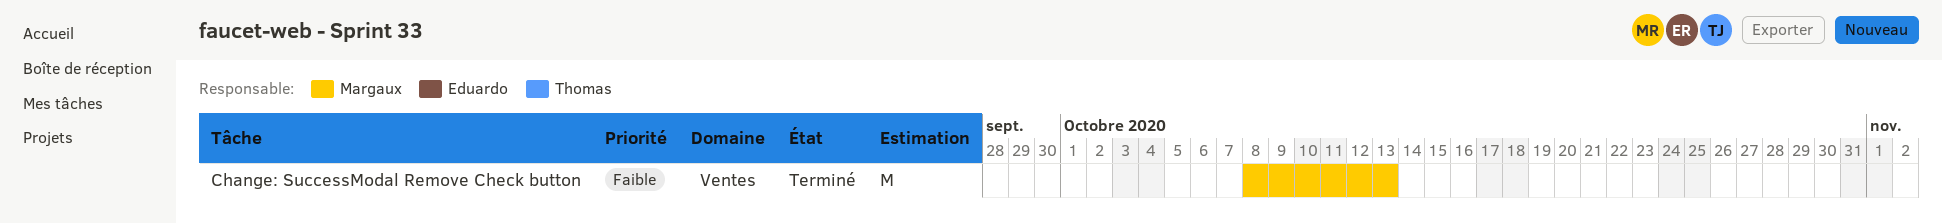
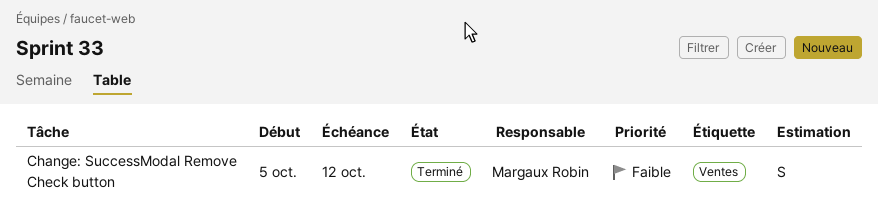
Change: SuccessModal Remove Check button, estimate: M -> S
Change: SuccessModal Remove Check button, start: Oct 8 -> Oct 5
Change: SuccessModal Remove Check button, due: Oct 13 -> Oct 12

